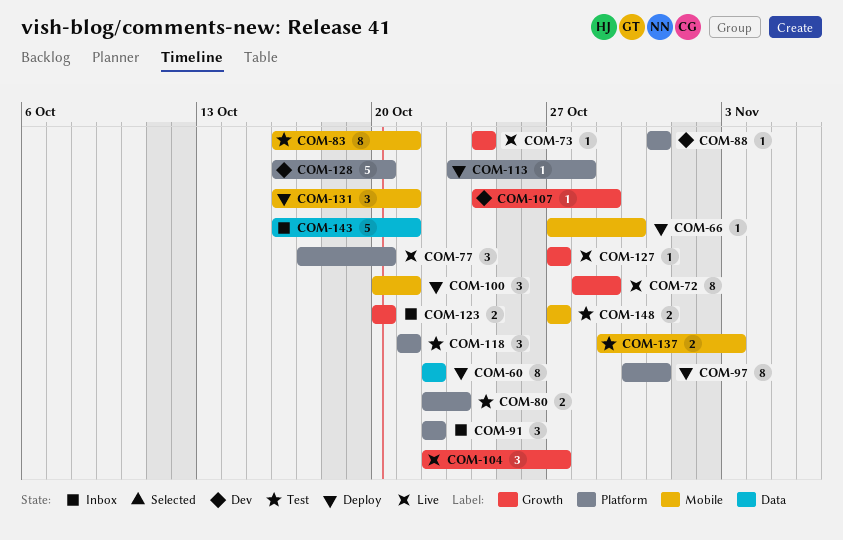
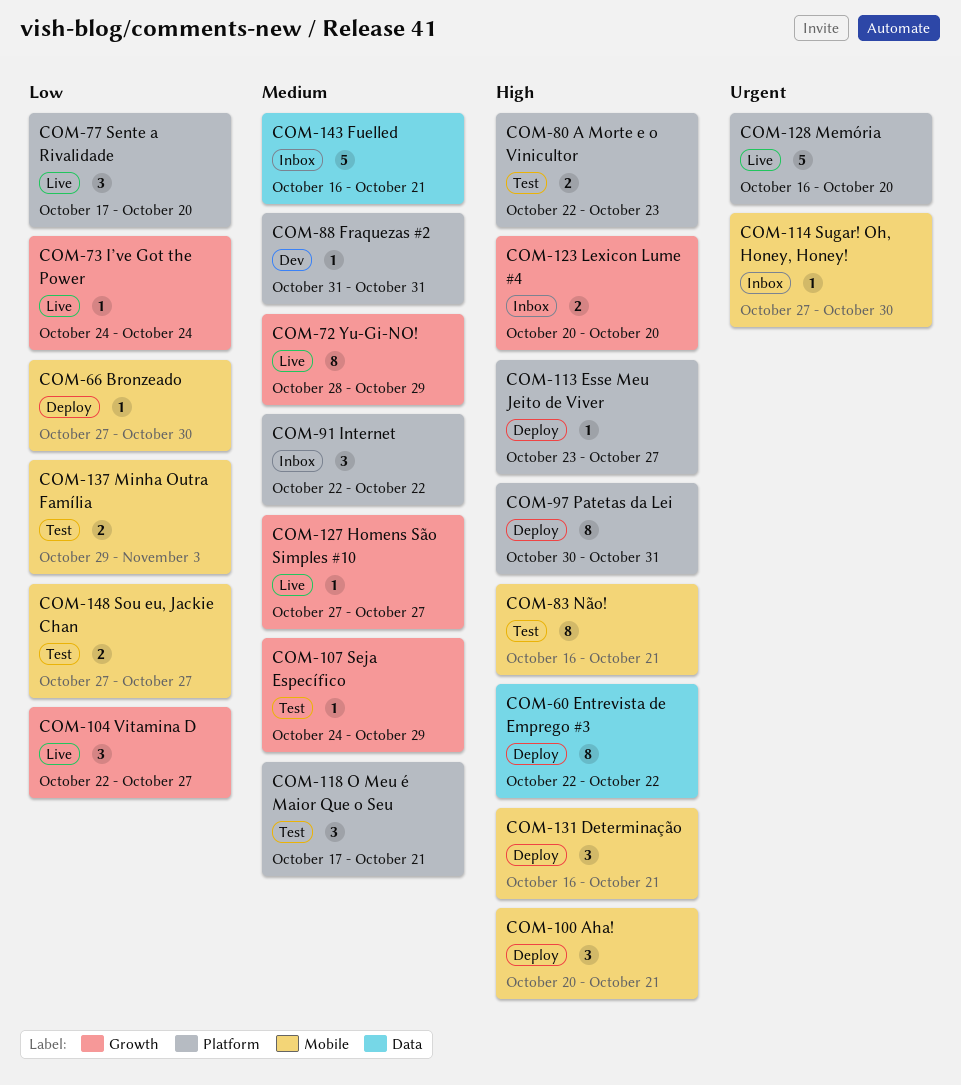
COM-107, status: Dev -> Test
COM-113, due: Oct 28 -> Oct 27
COM-114: none -> present
COM-118, start: Oct 21 -> Oct 17
COM-128, status: Dev -> Live

